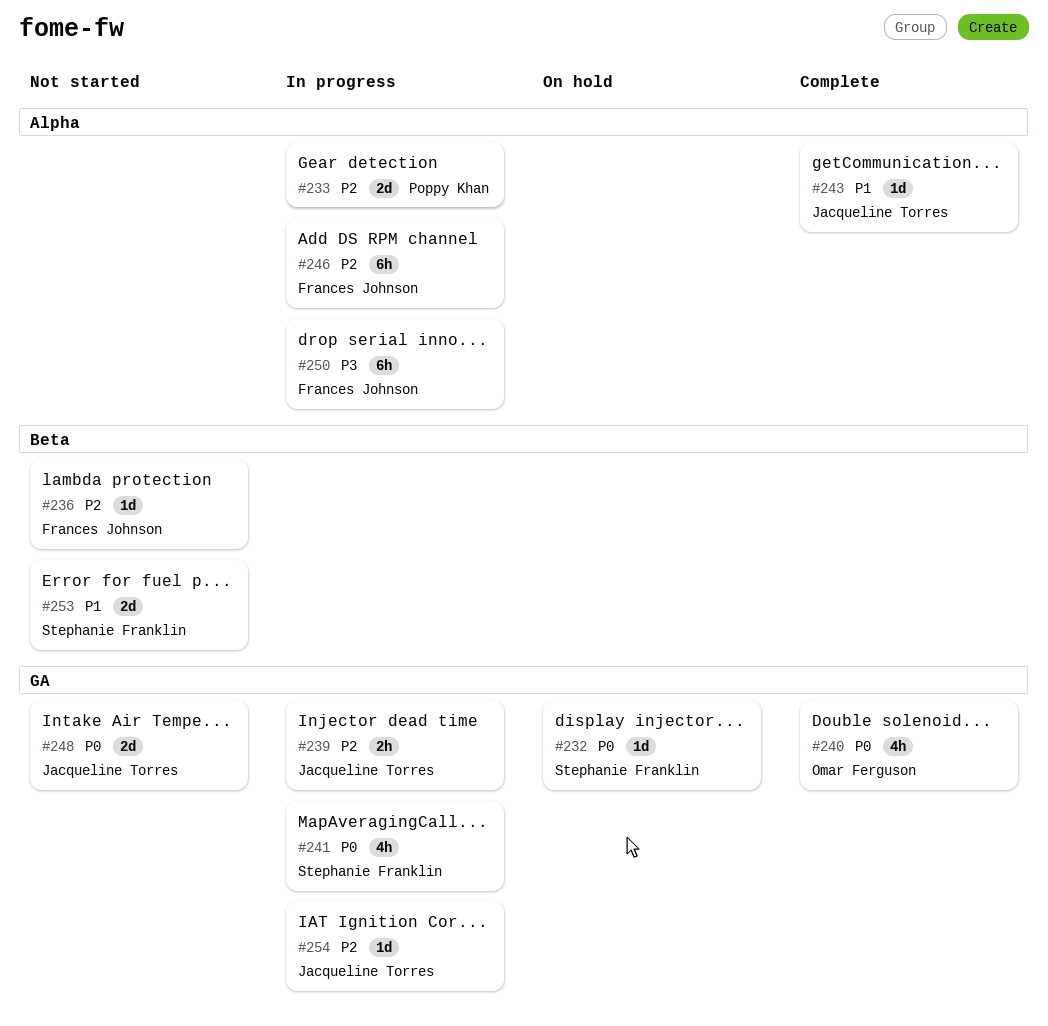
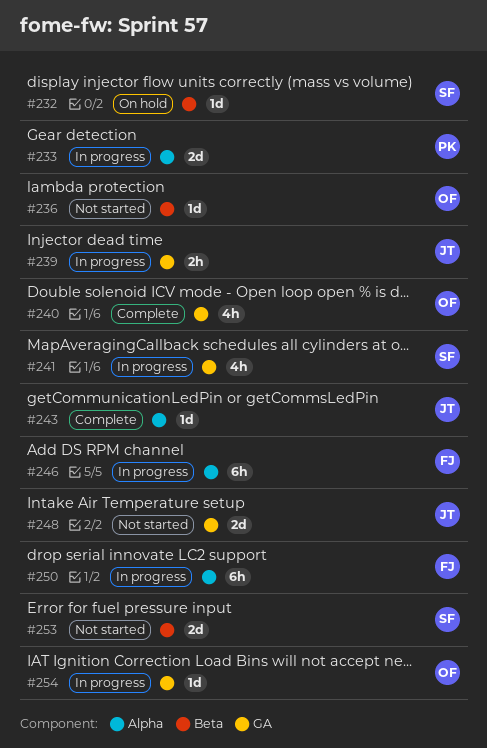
#232, label: GA -> Beta
#236, owner: Frances Johnson -> Omar Ferguson
#254, owner: Jacqueline Torres -> Omar Ferguson

